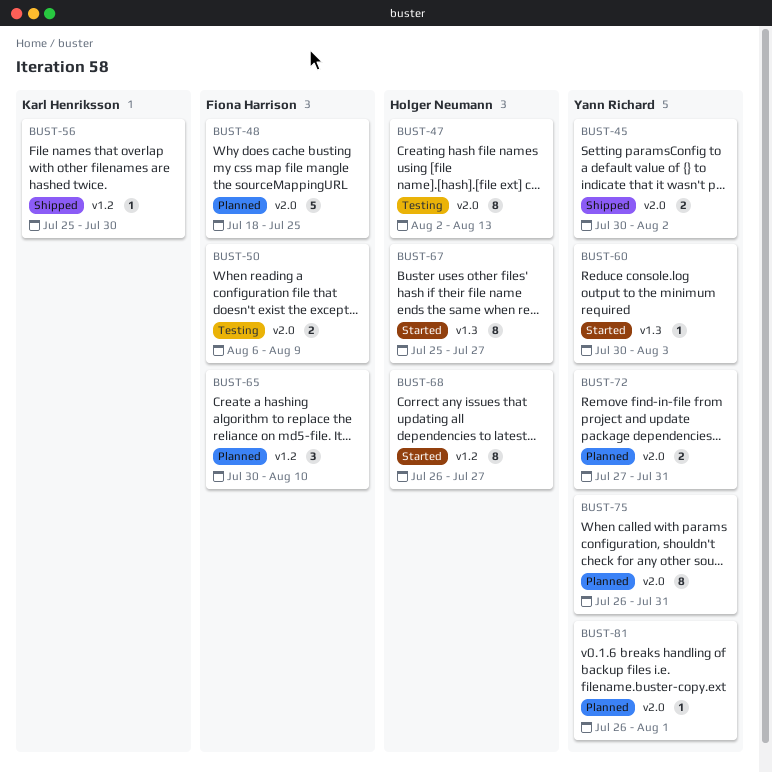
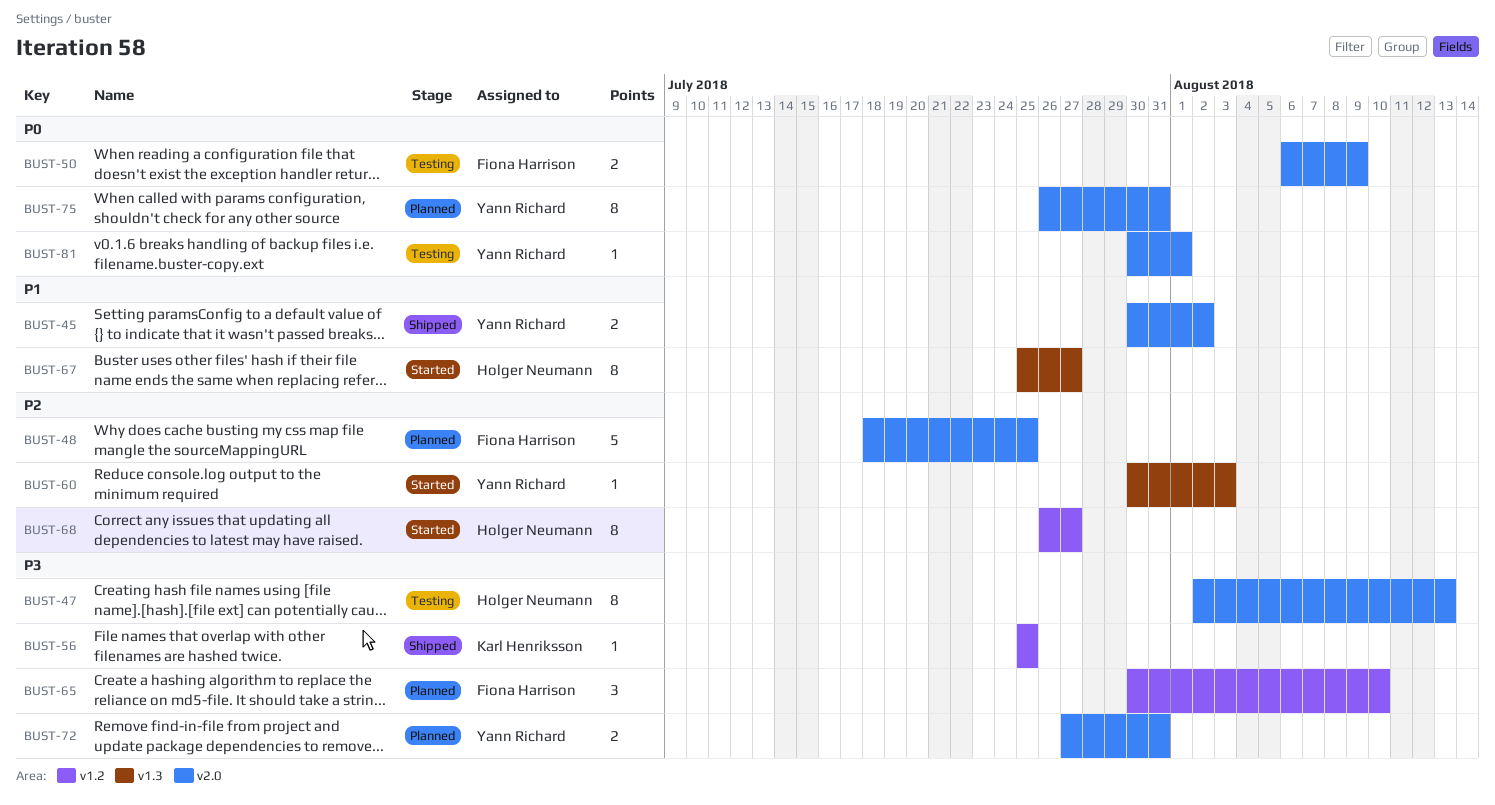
BUST-56, due: Jul 30 -> Jul 25
BUST-81, status: Planned -> Testing
BUST-81, start: Jul 26 -> Jul 30

